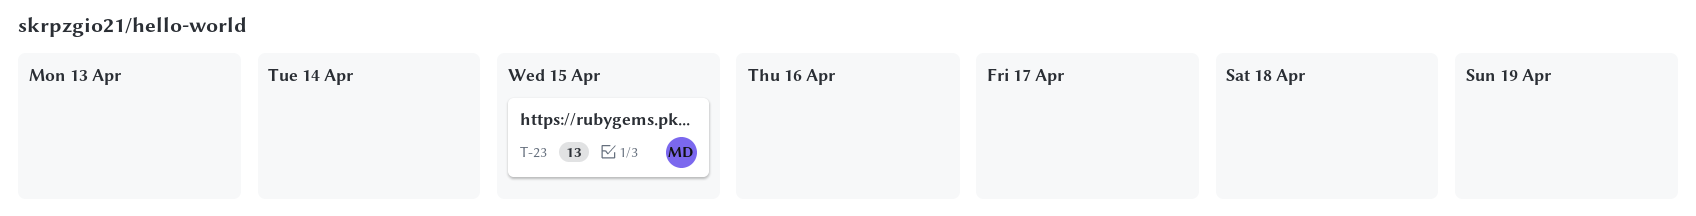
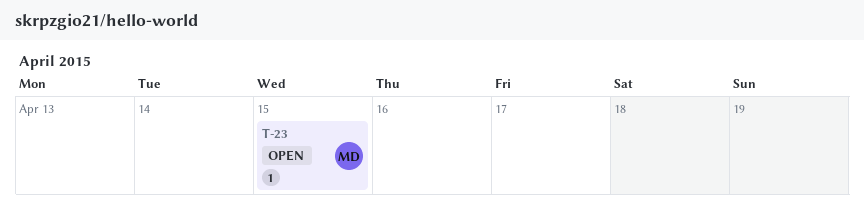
T-23, estimate: 13 -> 1

